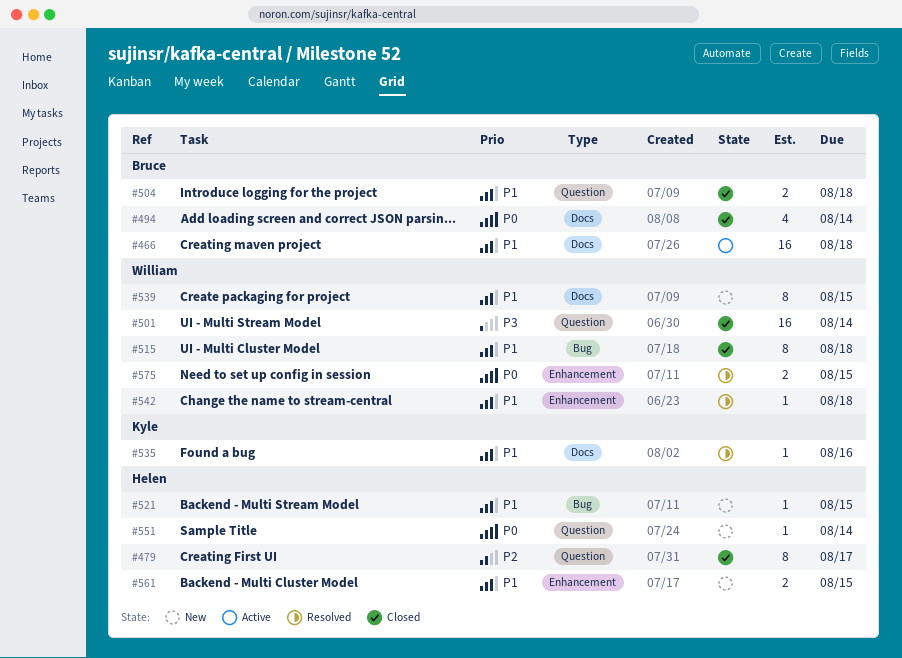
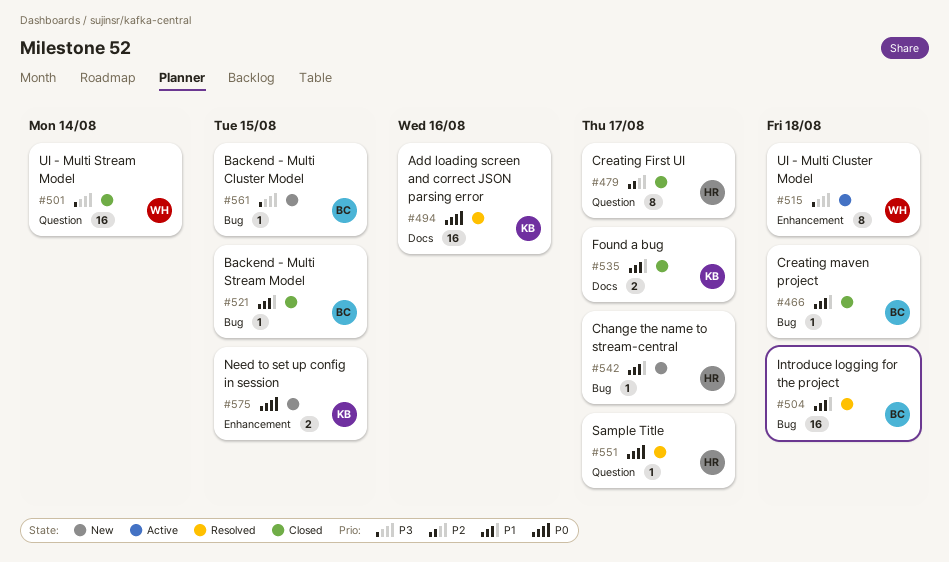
#466, status: Active -> Closed
#466, label: Docs -> Bug
#466, estimate: 16 -> 1
#494, status: Closed -> Resolved
#494, owner: Bruce -> Kyle
#494, estimate: 4 -> 16
#494, due: Aug 14 -> Aug 16
#504, status: Closed -> Resolved
#504, label: Question -> Bug
#504, estimate: 2 -> 16
#515, status: Closed -> Active
#515, priority: P1 -> P3
#515, label: Bug -> Enhancement
#521, status: New -> Closed
#521, owner: Helen -> Bruce
#535, status: Resolved -> Closed
#535, estimate: 1 -> 2
#535, due: Aug 16 -> Aug 17
#539: present -> none
#542, status: Resolved -> New
#542, owner: William -> Helen
#542, label: Enhancement -> Bug
#542, due: Aug 18 -> Aug 17
#551, status: New -> Resolved
#551, due: Aug 14 -> Aug 17
#561, owner: Helen -> Bruce
#561, priority: P1 -> P3
#561, label: Enhancement -> Bug
#561, estimate: 2 -> 1
#575, status: Resolved -> New
#575, owner: William -> Kyle

